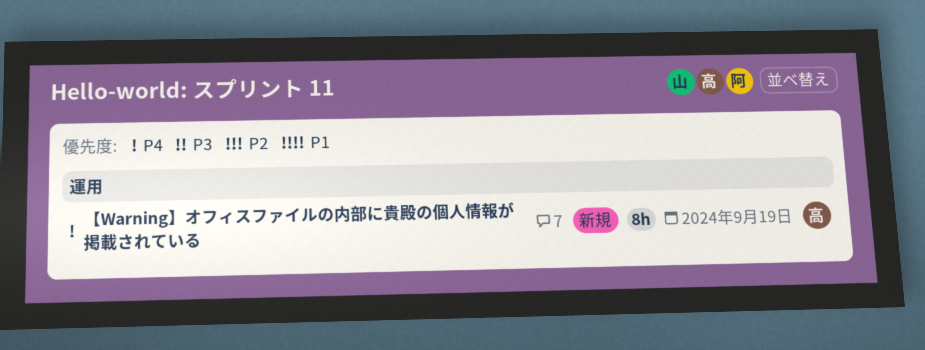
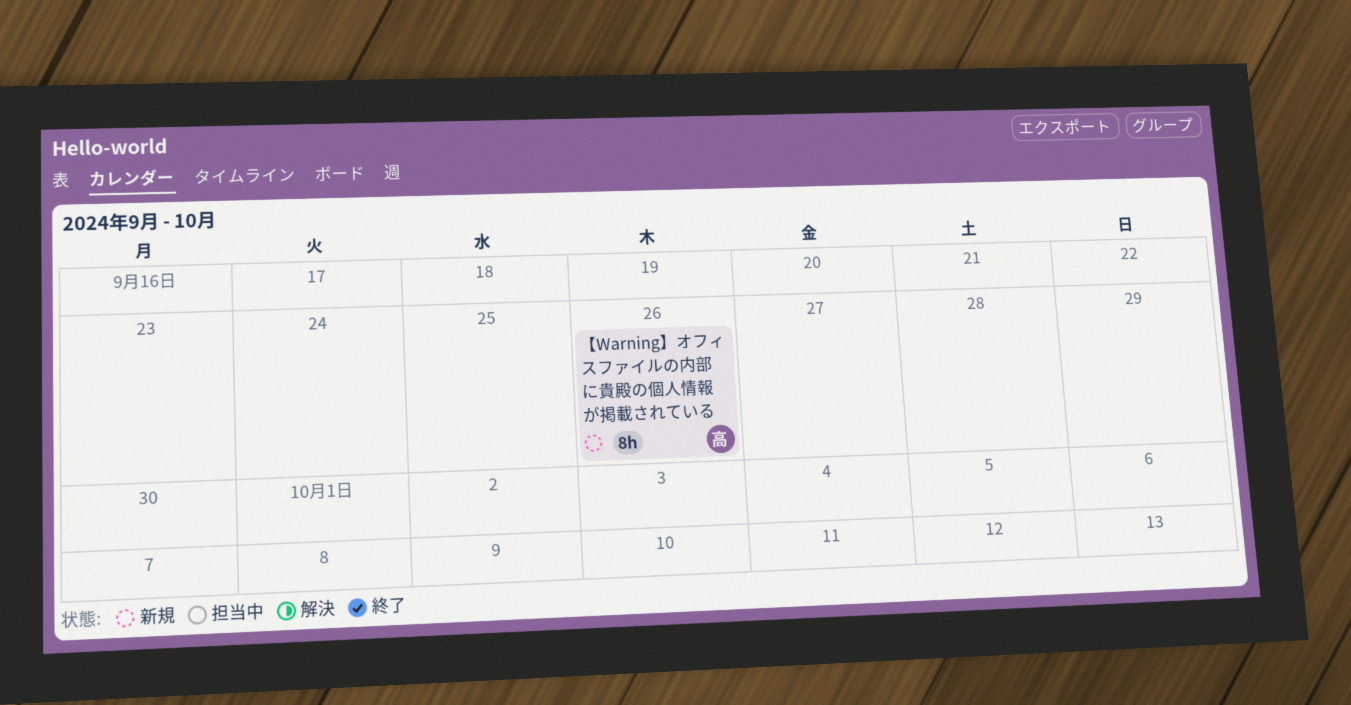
【Warning】オフィスファイルの内部に貴殿の個人情報が掲載されている, due: Sep 19 -> Sep 26

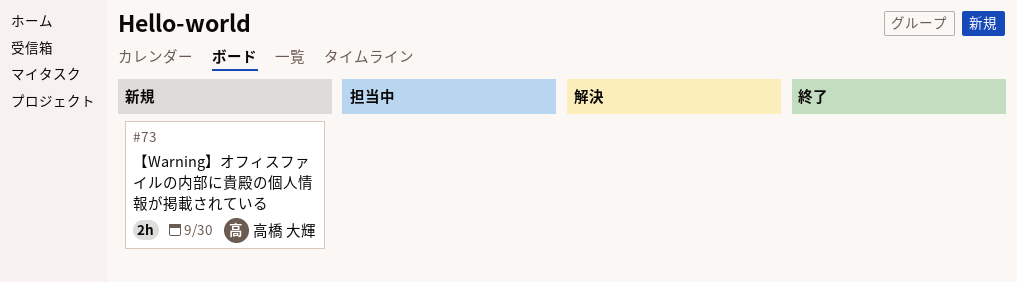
【Warning】オフィスファイルの内部に貴殿の個人情報が掲載されている, estimate: 8h -> 2h
【Warning】オフィスファイルの内部に貴殿の個人情報が掲載されている, due: Sep 26 -> Sep 30

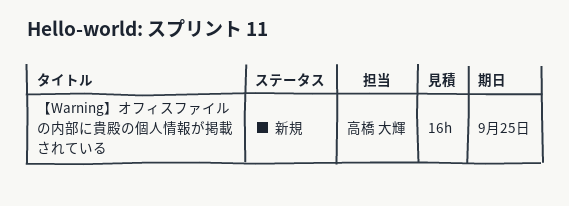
【Warning】オフィスファイルの内部に貴殿の個人情報が掲載されている, estimate: 2h -> 16h
【Warning】オフィスファイルの内部に貴殿の個人情報が掲載されている, due: Sep 30 -> Sep 25

